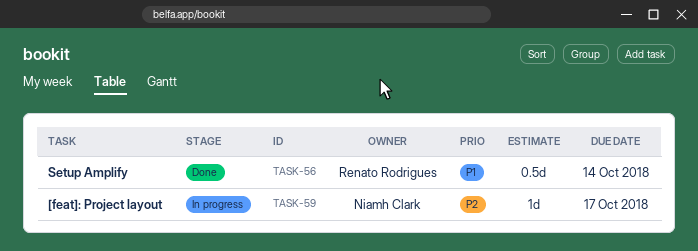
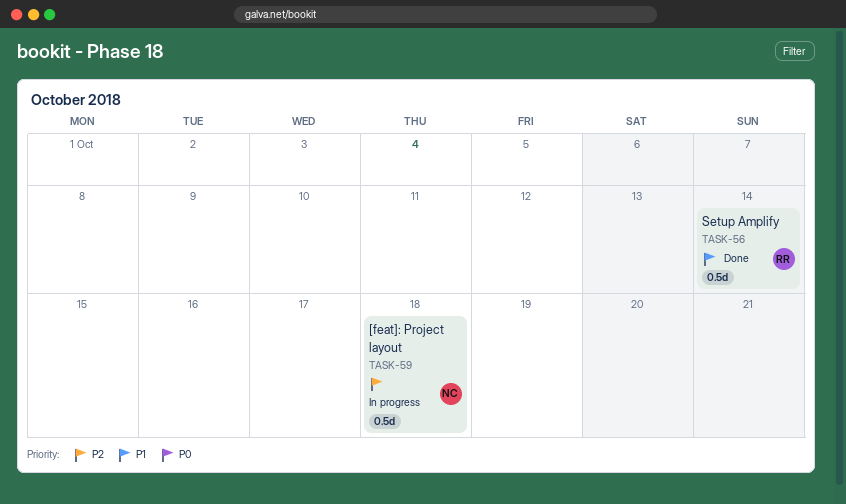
TASK-59, estimate: 1d -> 0.5d
TASK-59, due: Oct 17 -> Oct 18

